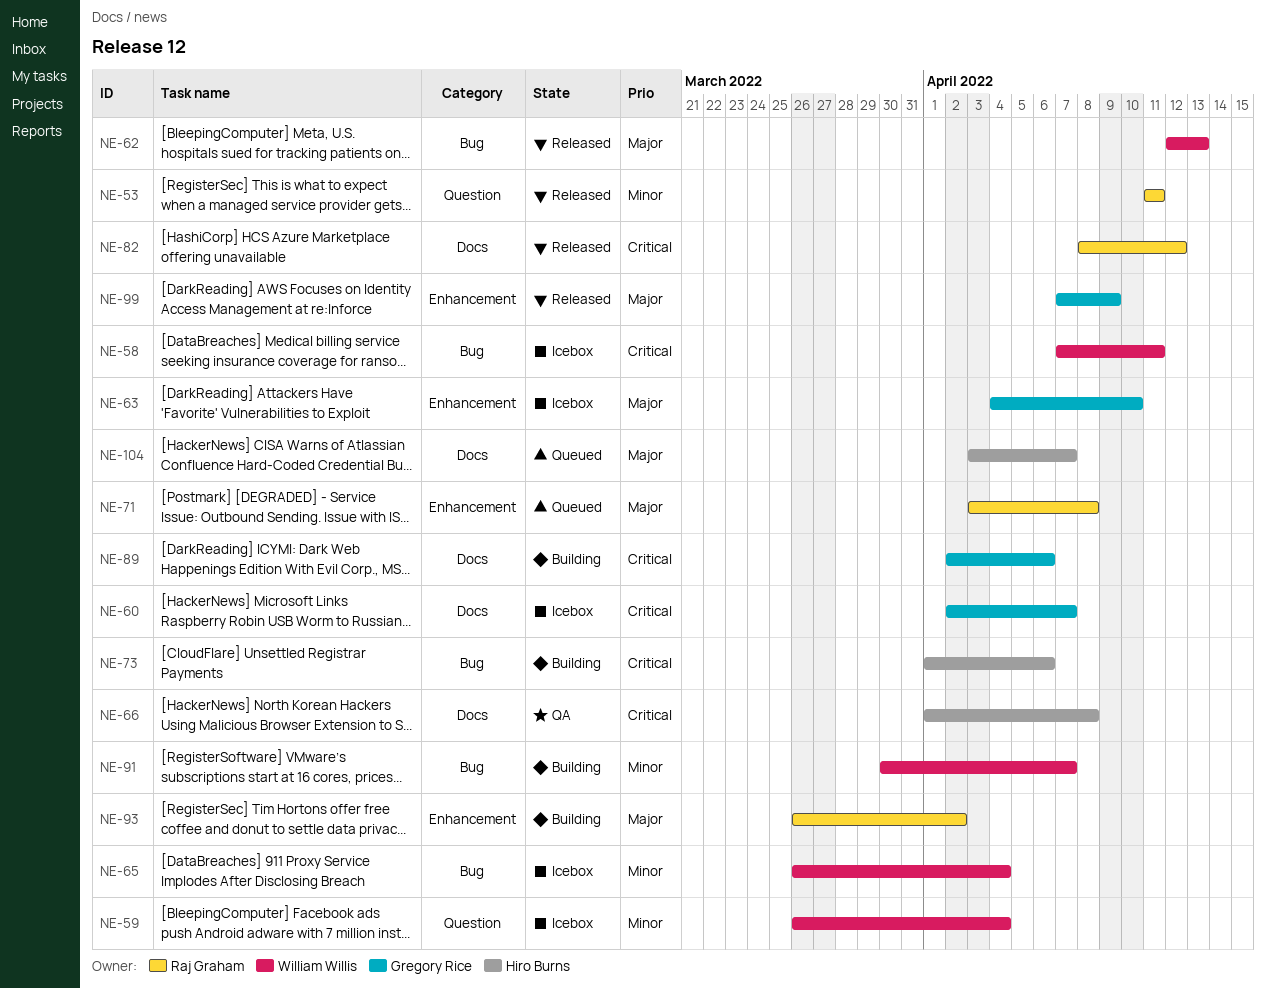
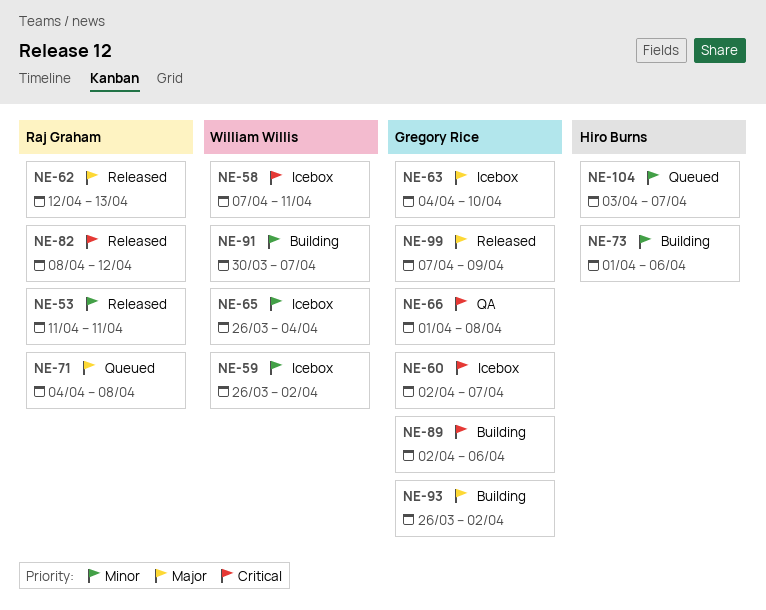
NE-59, due: Apr 4 -> Apr 2
NE-62, owner: William Willis -> Raj Graham
NE-66, owner: Hiro Burns -> Gregory Rice
NE-71, start: Apr 3 -> Apr 4
NE-73, priority: Critical -> Minor
NE-93, owner: Raj Graham -> Gregory Rice
NE-104, priority: Major -> Minor

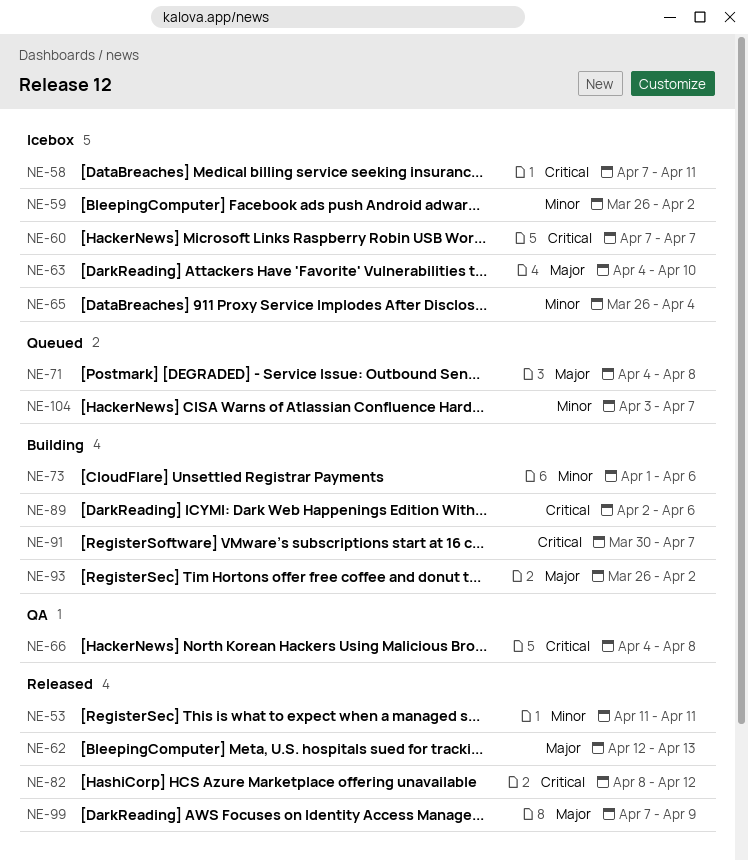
NE-60, start: Apr 2 -> Apr 7
NE-66, start: Apr 1 -> Apr 4
NE-91, priority: Minor -> Critical

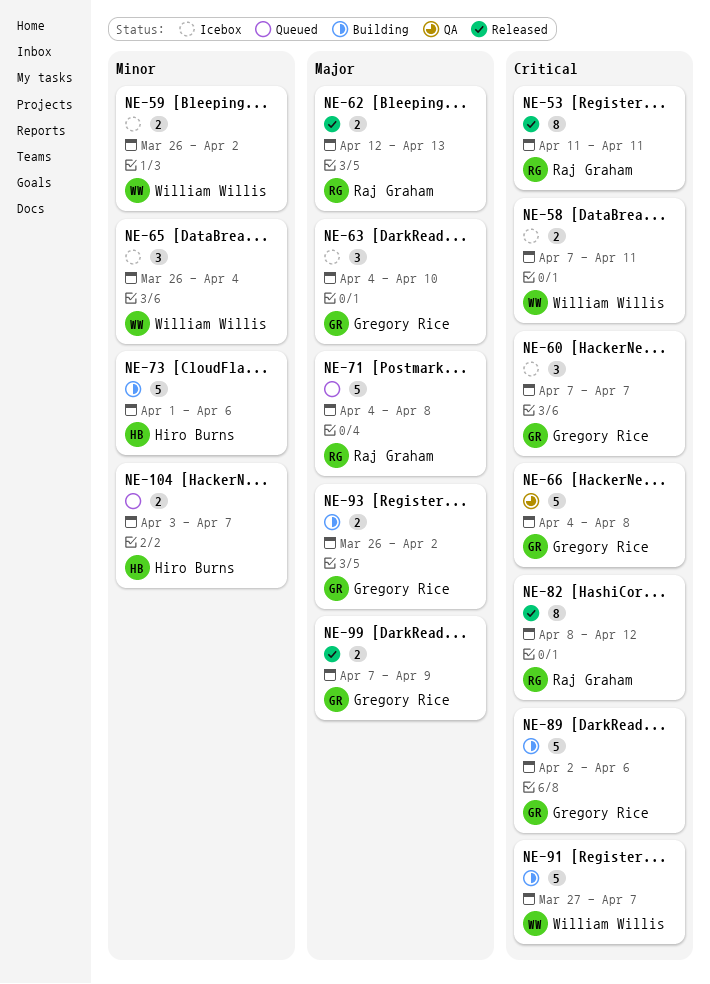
NE-53, priority: Minor -> Critical
NE-91, start: Mar 30 -> Mar 27

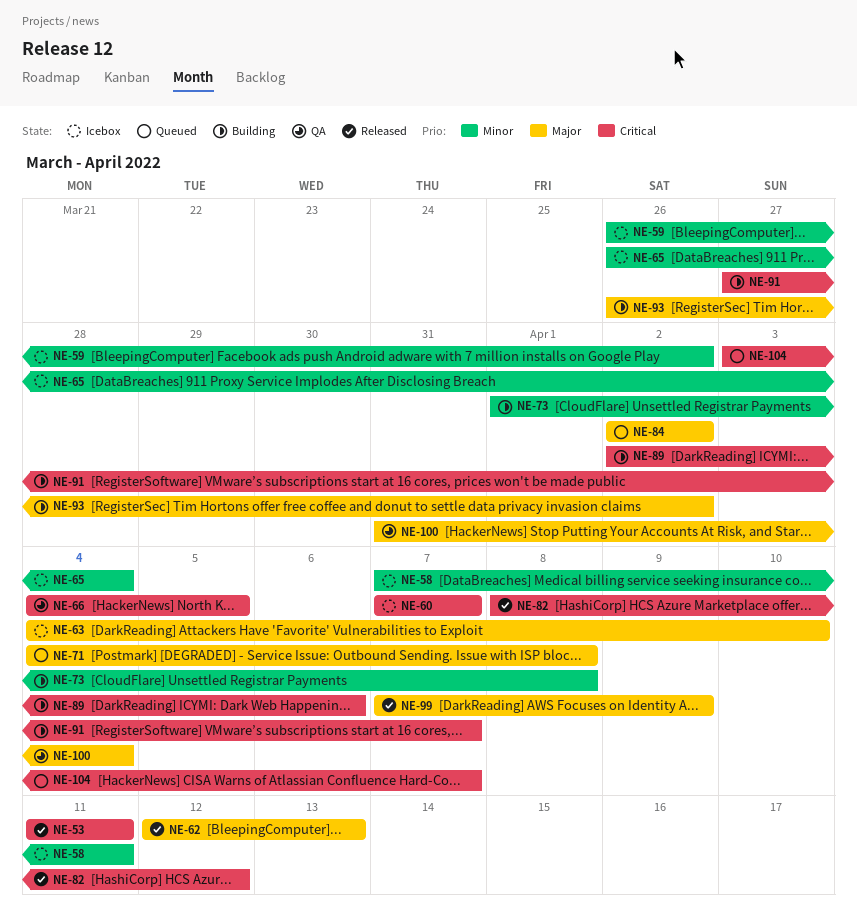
NE-58, priority: Critical -> Minor
NE-66, due: Apr 8 -> Apr 5
NE-73, due: Apr 6 -> Apr 8
NE-84: none -> present
NE-100: none -> present
NE-104, priority: Minor -> Critical

